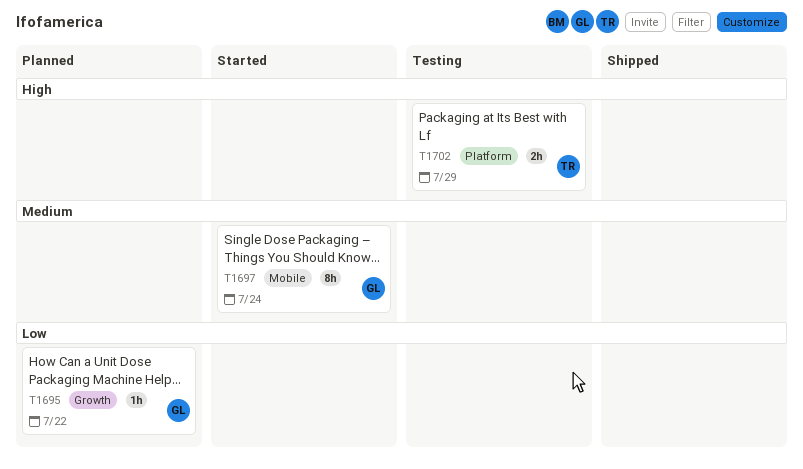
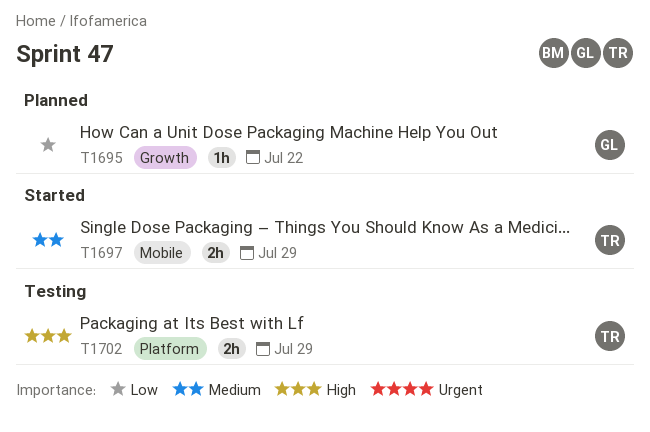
T1697, owner: GL -> TR
T1697, estimate: 8h -> 2h
T1697, due: Jul 24 -> Jul 29

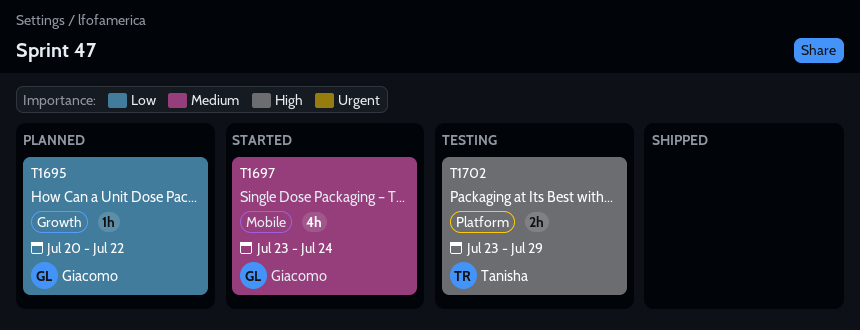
T1697, owner: Tanisha -> Giacomo
T1697, estimate: 2h -> 4h
T1697, due: Jul 29 -> Jul 24

